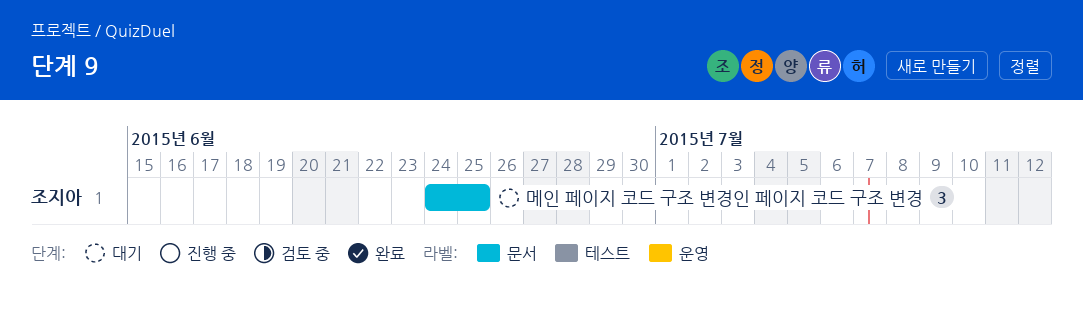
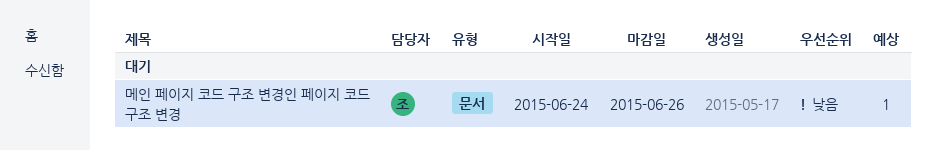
메인 페이지 코드 구조 변경인 페이지 코드 구조 변경, estimate: 3 -> 1
메인 페이지 코드 구조 변경인 페이지 코드 구조 변경, due: Jun 25 -> Jun 26

